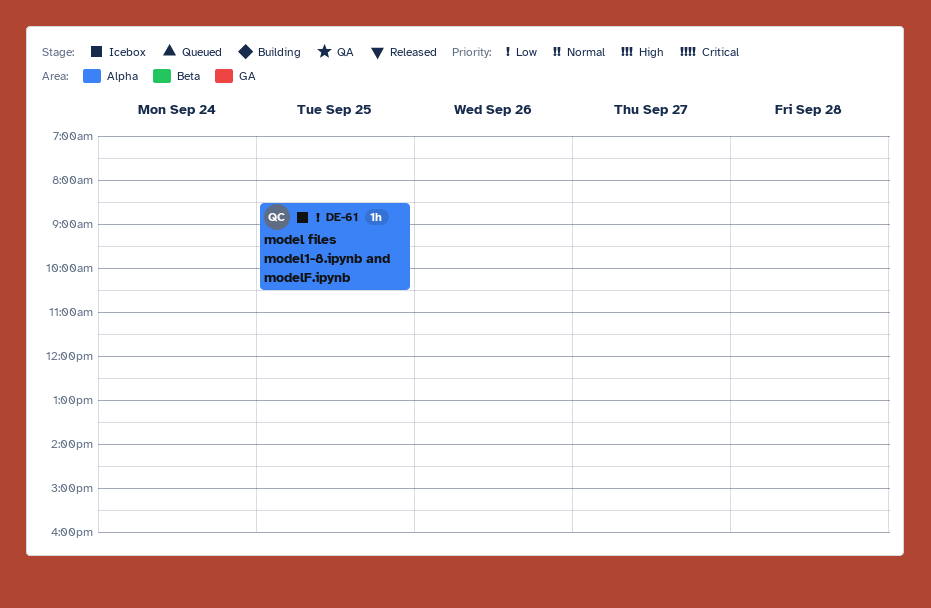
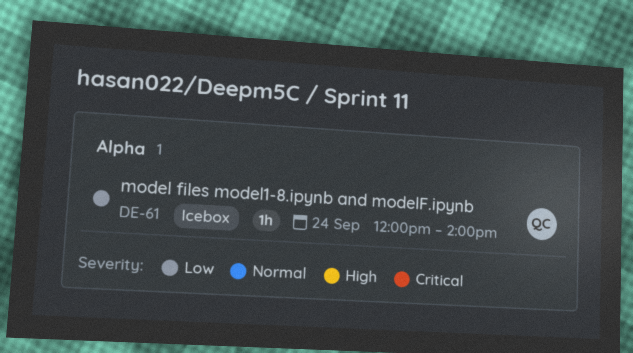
DE-61, day: Sep 25 -> Sep 24
DE-61, begins: 08:30 -> 12:00
DE-61, ends: 10:30 -> 14:00

